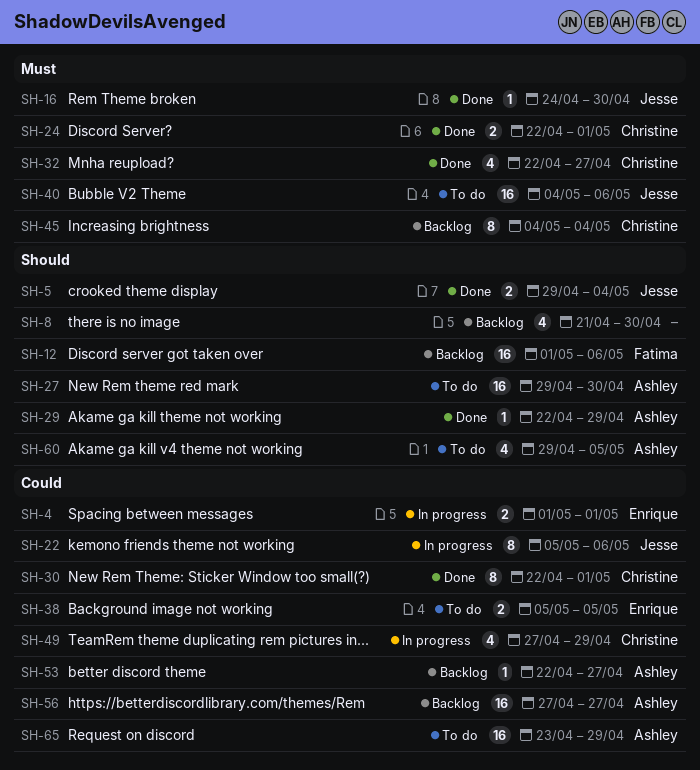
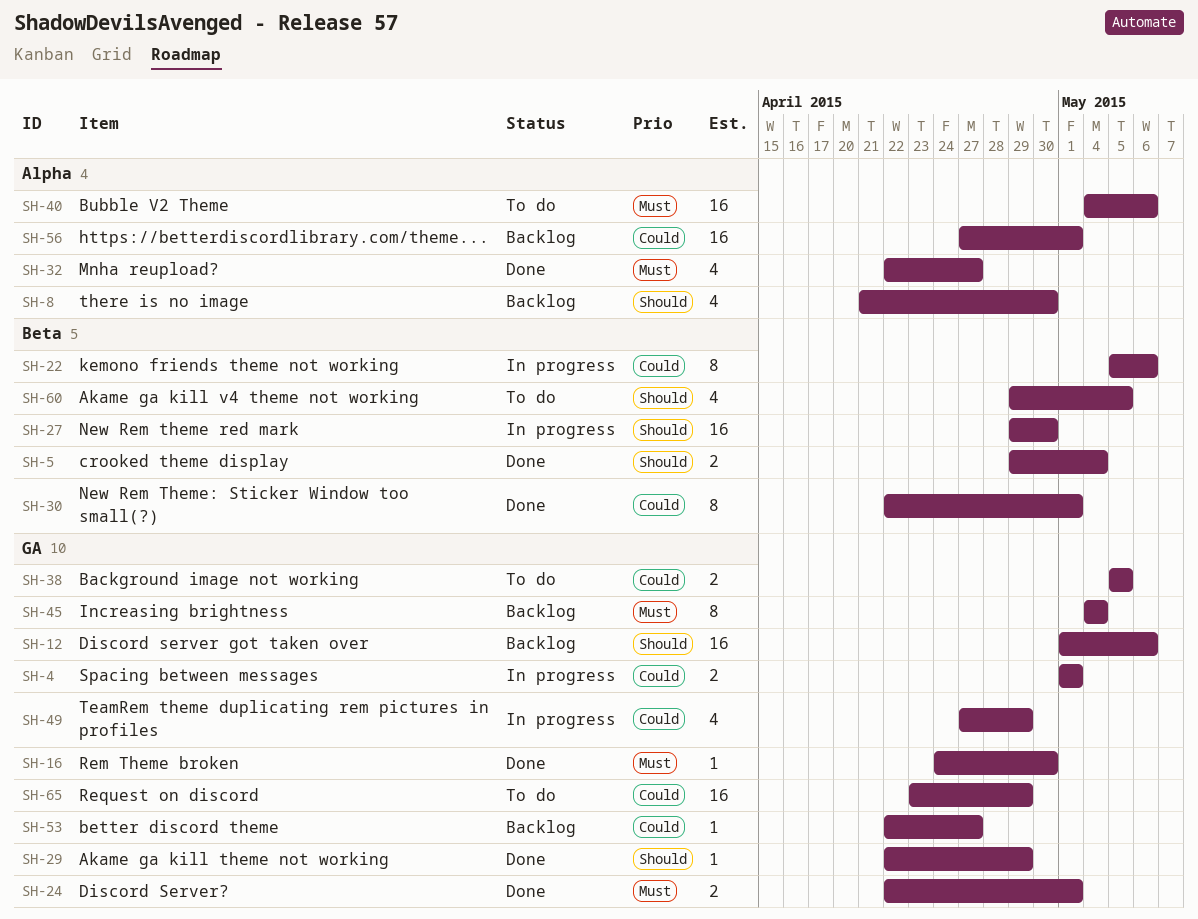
SH-27, status: To do -> In progress
SH-56, due: Apr 27 -> May 1

